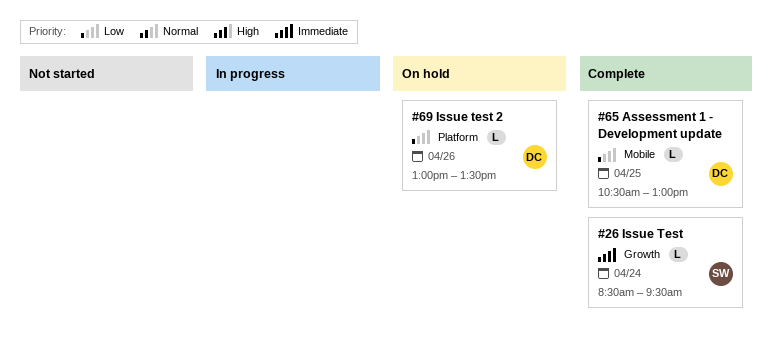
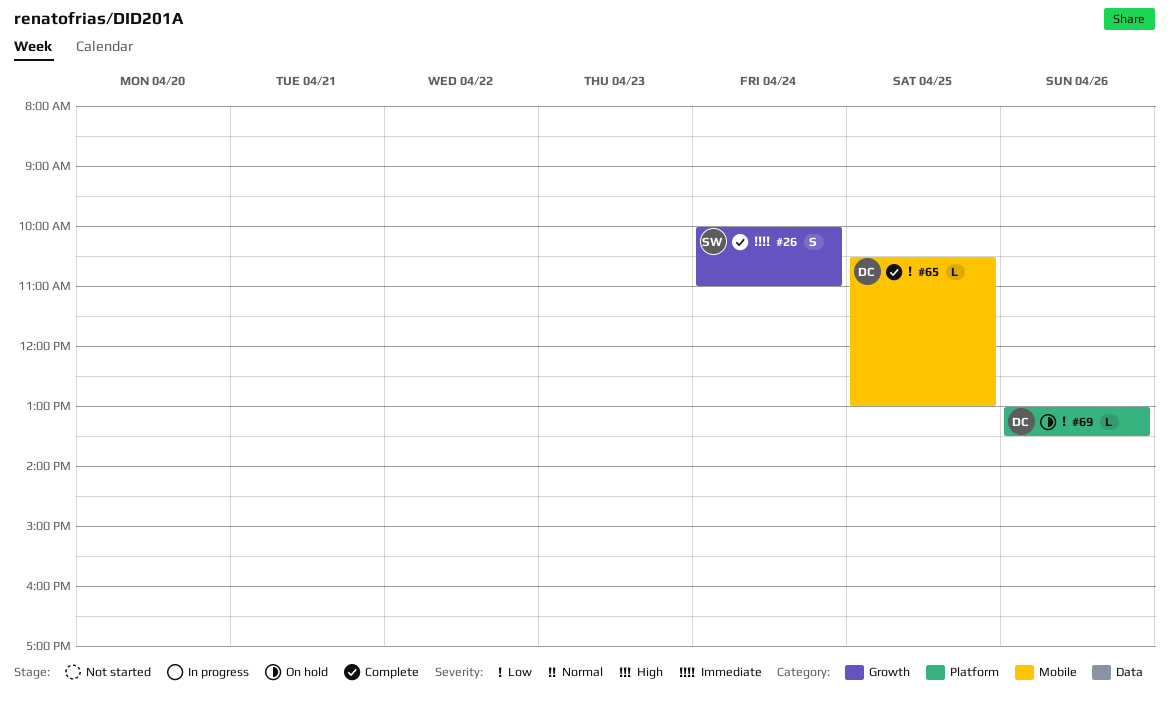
#26, estimate: L -> S
#26, begins: 08:30 -> 10:00
#26, ends: 09:30 -> 11:00

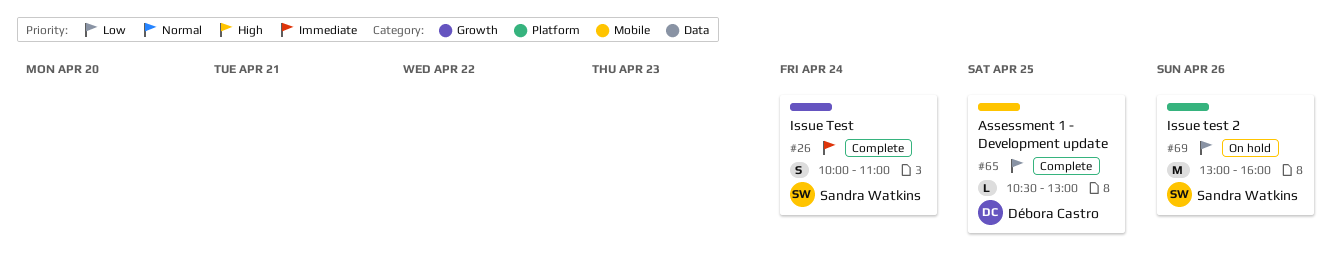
#69, owner: Débora Castro -> Sandra Watkins
#69, estimate: L -> M
#69, ends: 13:30 -> 16:00

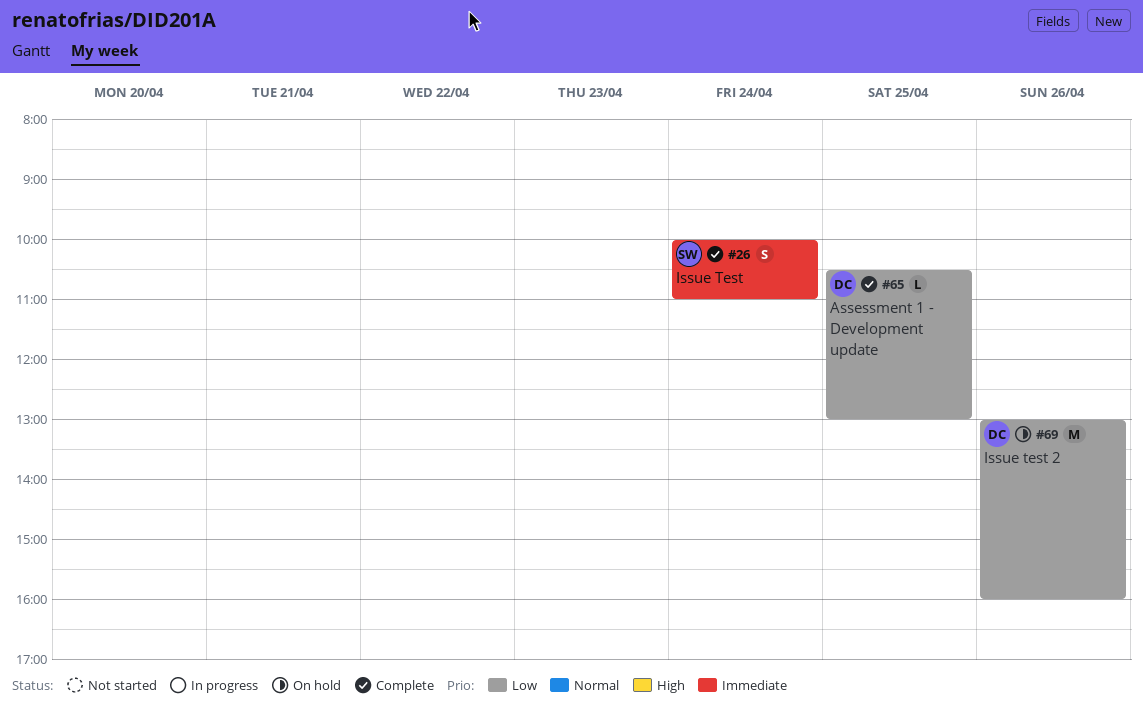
#69, owner: Sandra Watkins -> Débora Castro

